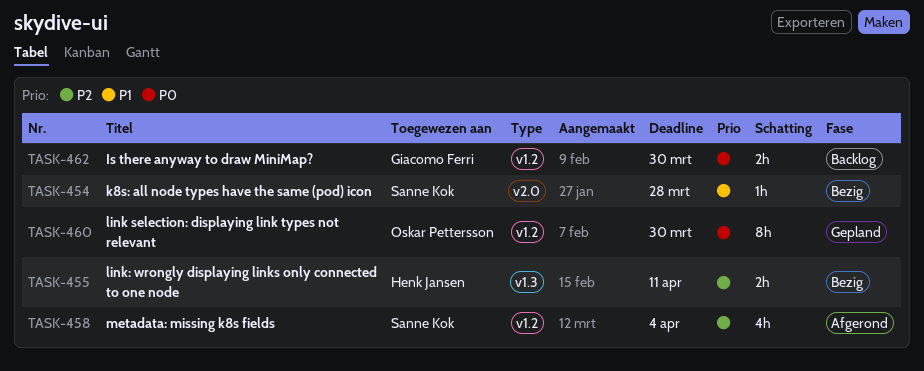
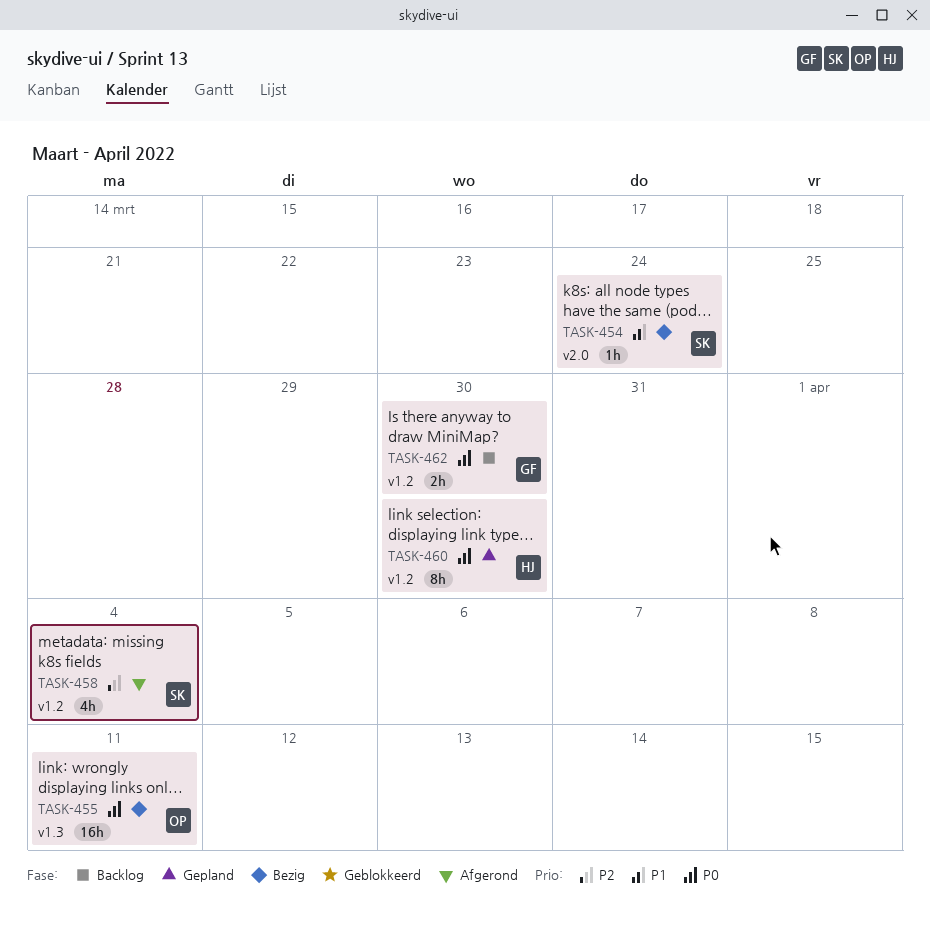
TASK-454, due: Mar 28 -> Mar 24
TASK-455, owner: Henk Jansen -> Oskar Pettersson
TASK-455, priority: P2 -> P0
TASK-455, estimate: 2h -> 16h
TASK-460, owner: Oskar Pettersson -> Henk Jansen

